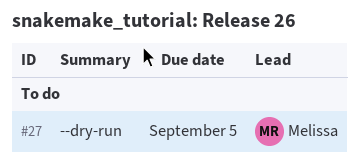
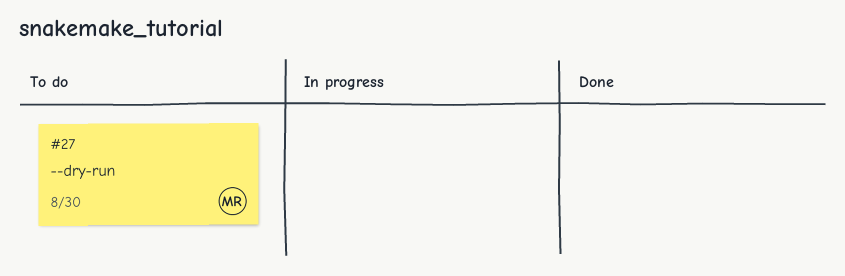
#27, due: Sep 5 -> Aug 30

